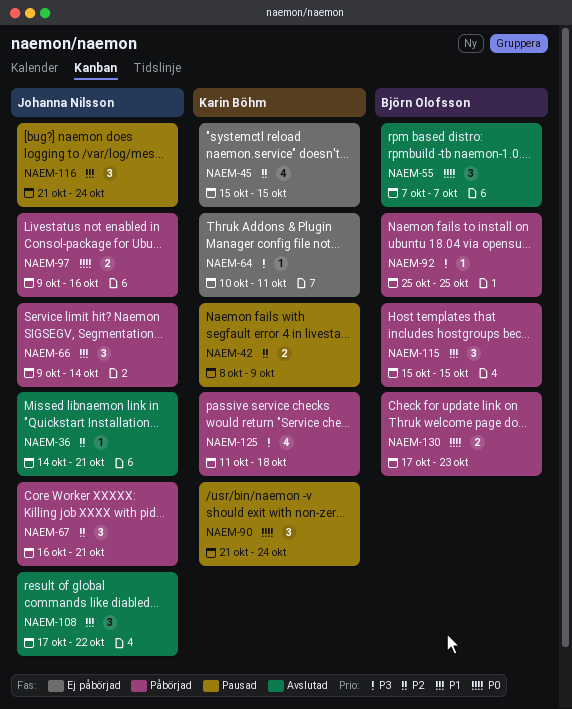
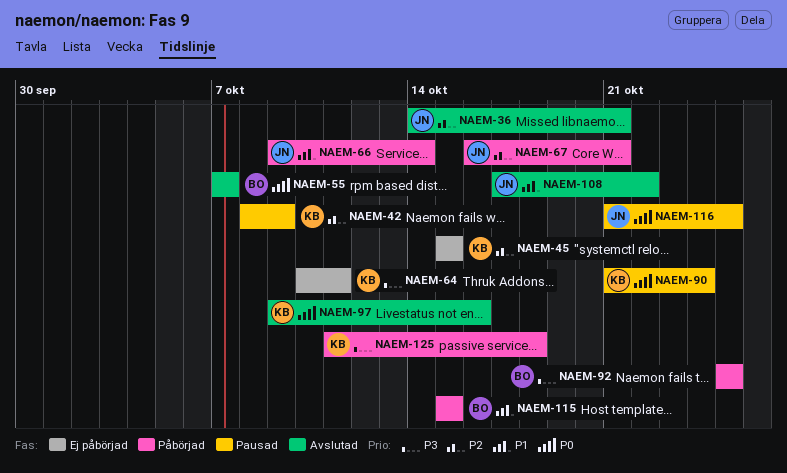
NAEM-97, status: Påbörjad -> Avslutad
NAEM-97, owner: Johanna Nilsson -> Karin Böhm
NAEM-116, priority: P1 -> P0
NAEM-116, due: Oct 24 -> Oct 25
NAEM-130: present -> none

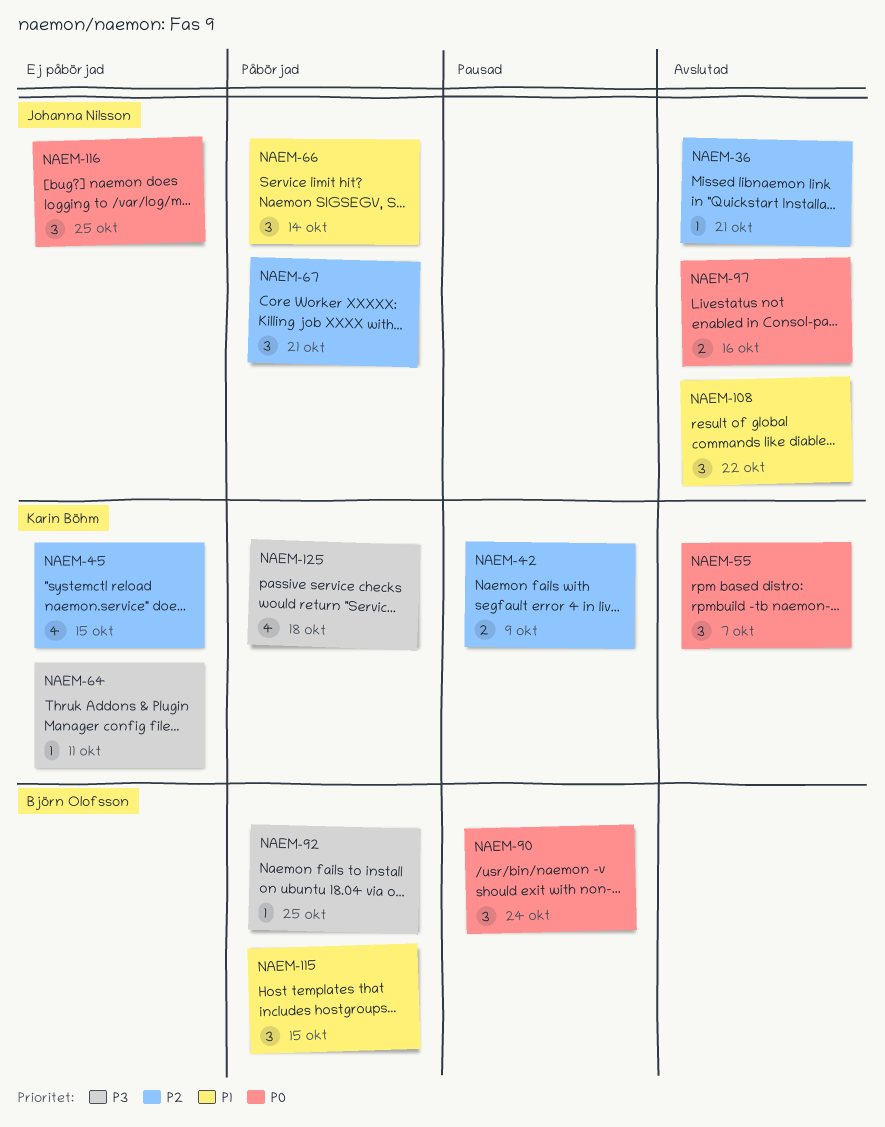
NAEM-55, owner: Björn Olofsson -> Karin Böhm
NAEM-90, owner: Karin Böhm -> Björn Olofsson
NAEM-97, owner: Karin Böhm -> Johanna Nilsson
NAEM-116, status: Pausad -> Ej påbörjad

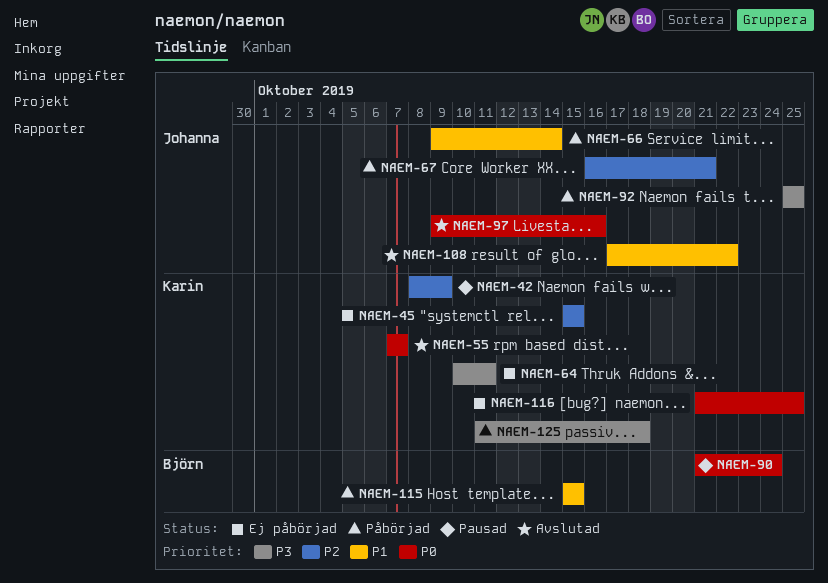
NAEM-36: present -> none
NAEM-92, owner: Björn Olofsson -> Johanna Nilsson
NAEM-116, owner: Johanna Nilsson -> Karin Böhm

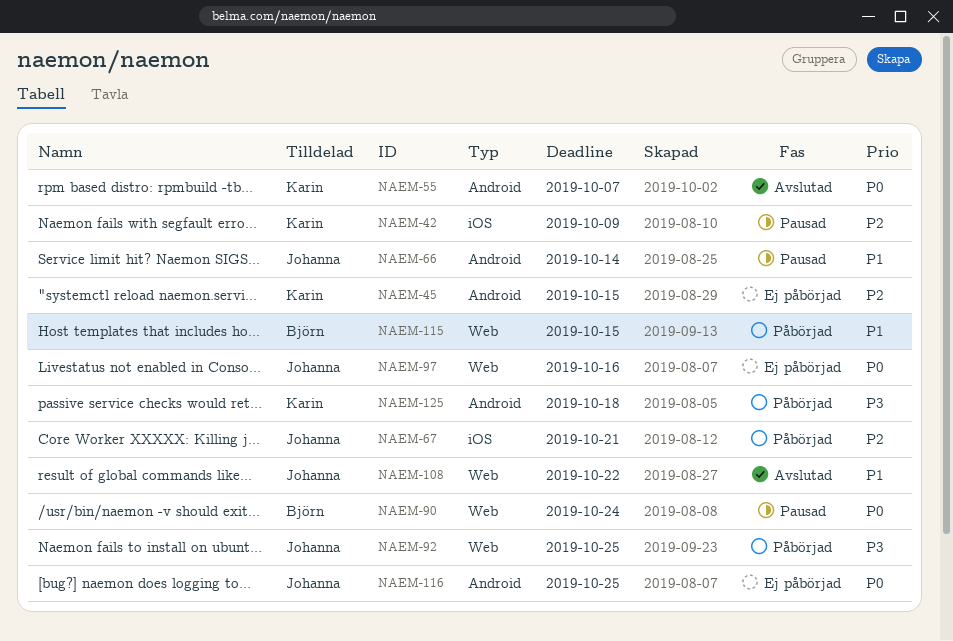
NAEM-64: present -> none
NAEM-66, status: Påbörjad -> Pausad
NAEM-97, status: Avslutad -> Ej påbörjad
NAEM-116, owner: Karin -> Johanna

